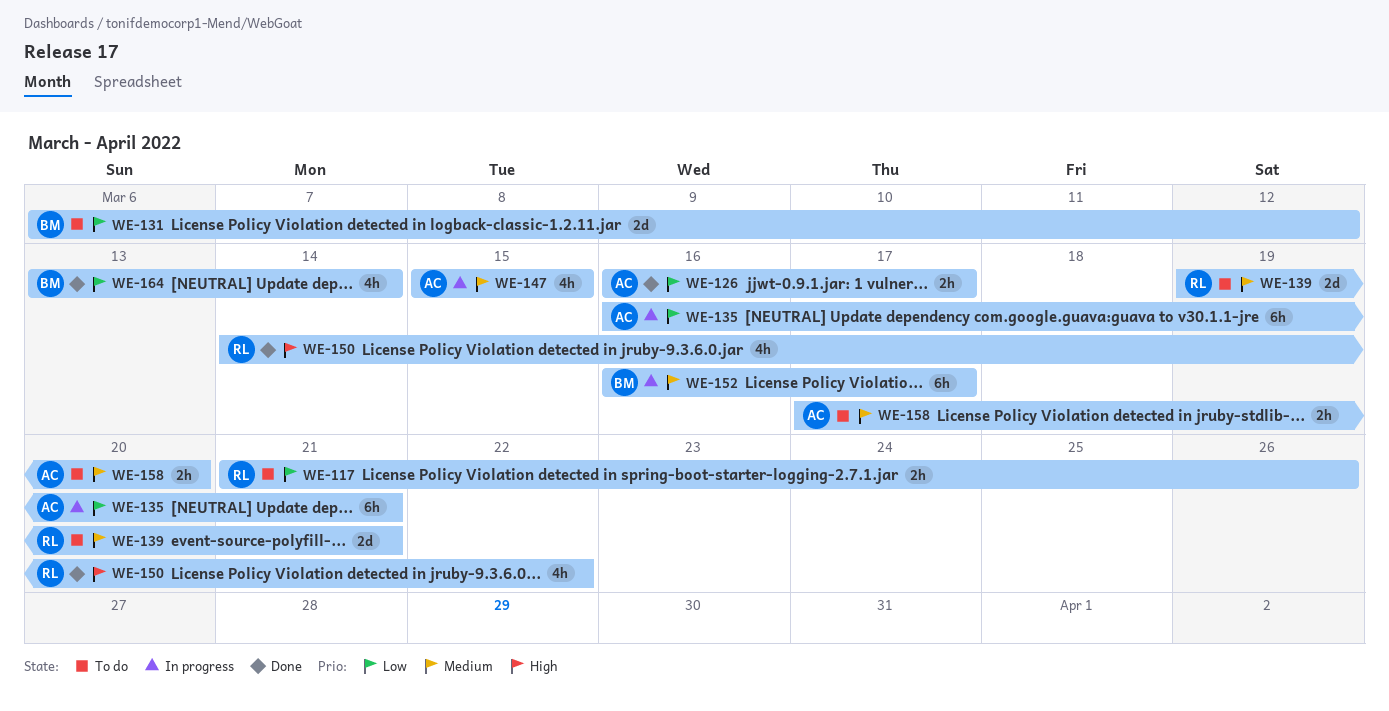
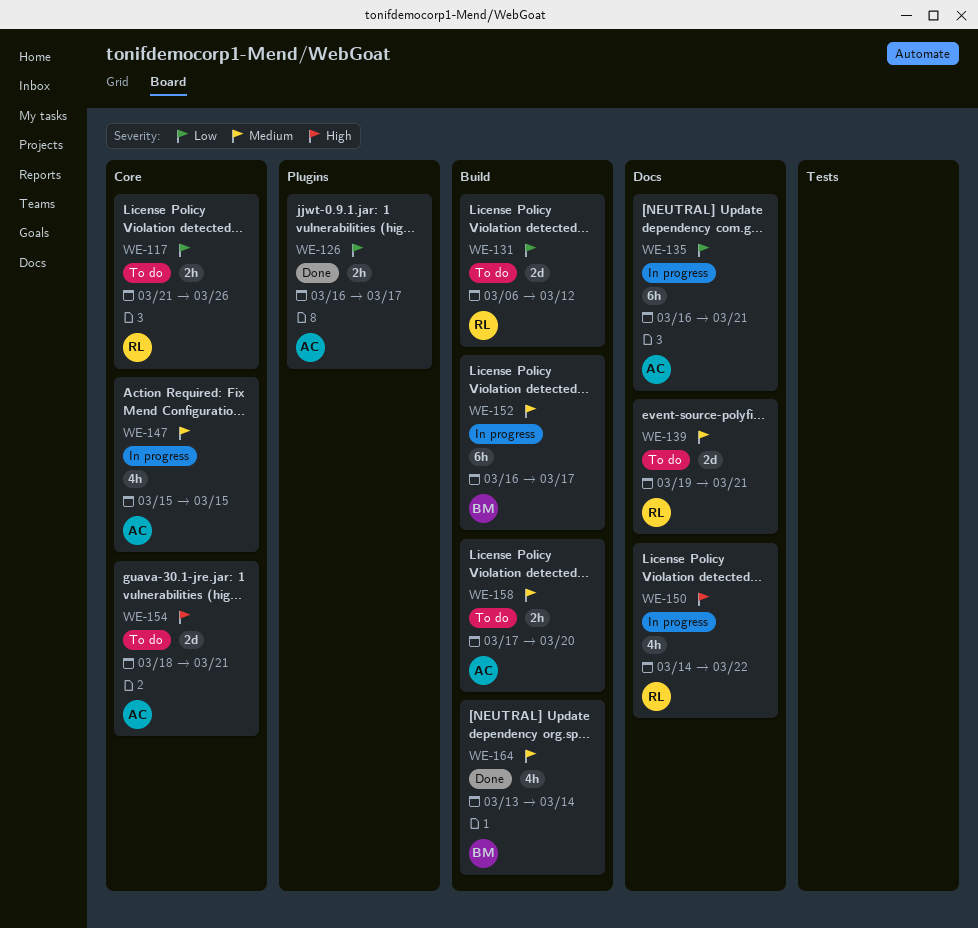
WE-131, owner: BM -> RL
WE-150, status: Done -> In progress
WE-154: none -> present
WE-164, priority: Low -> Medium

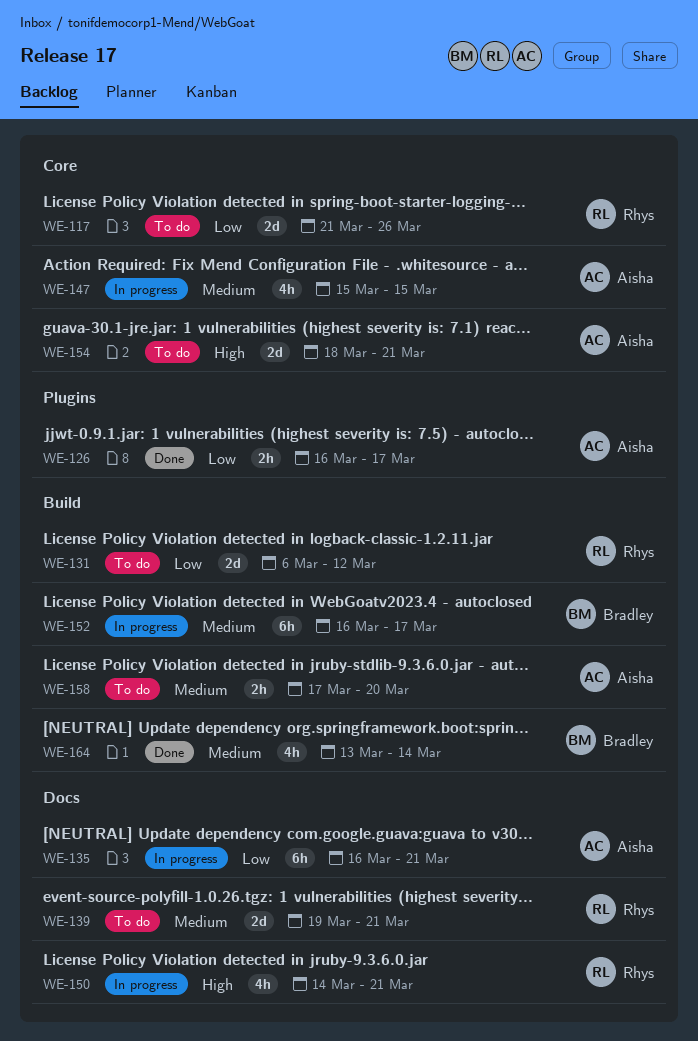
WE-117, estimate: 2h -> 2d
WE-150, due: Mar 22 -> Mar 21

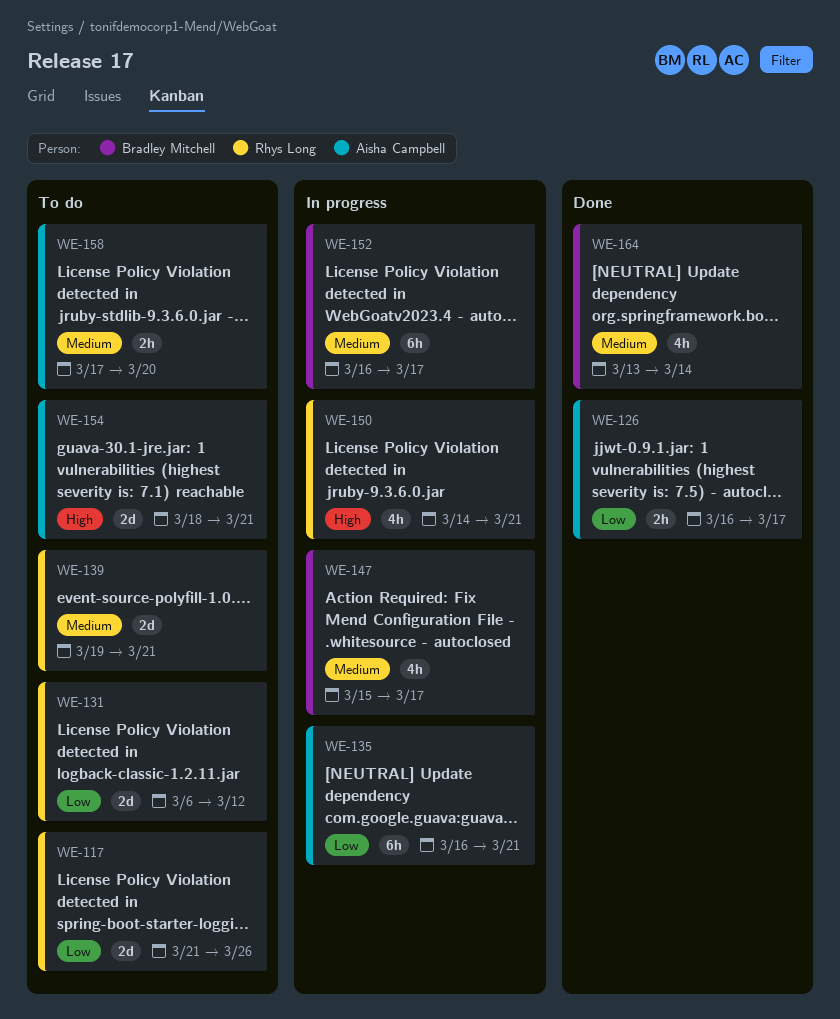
WE-147, owner: Aisha Campbell -> Bradley Mitchell
WE-147, due: Mar 15 -> Mar 17

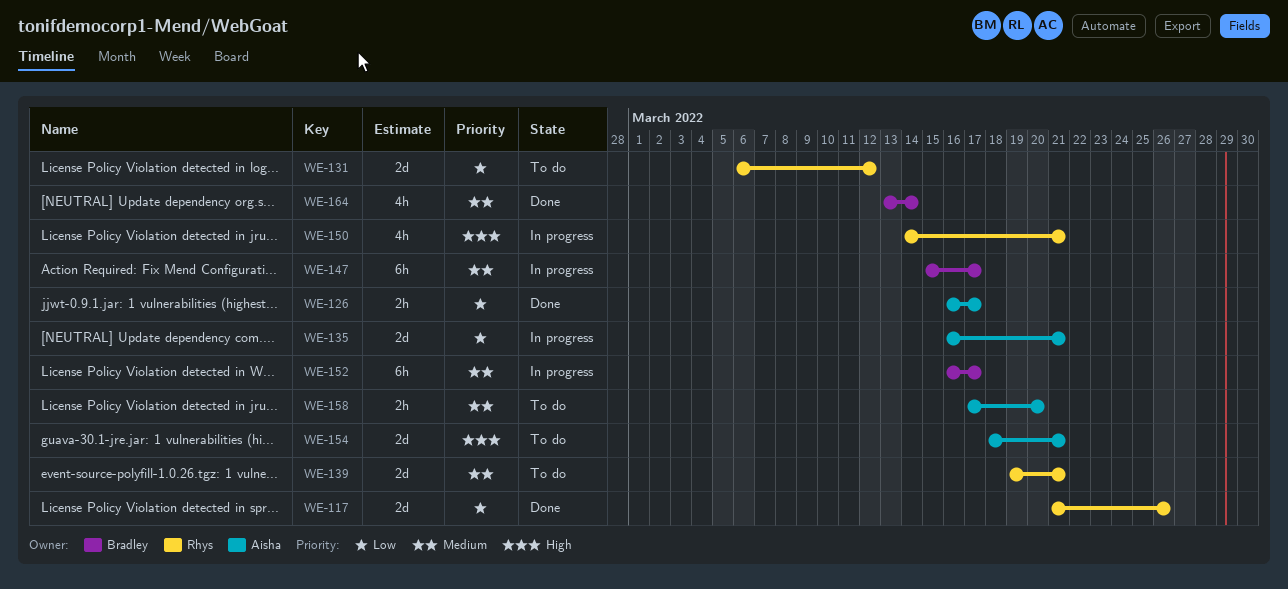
WE-117, status: To do -> Done
WE-135, estimate: 6h -> 2d
WE-147, estimate: 4h -> 6h

